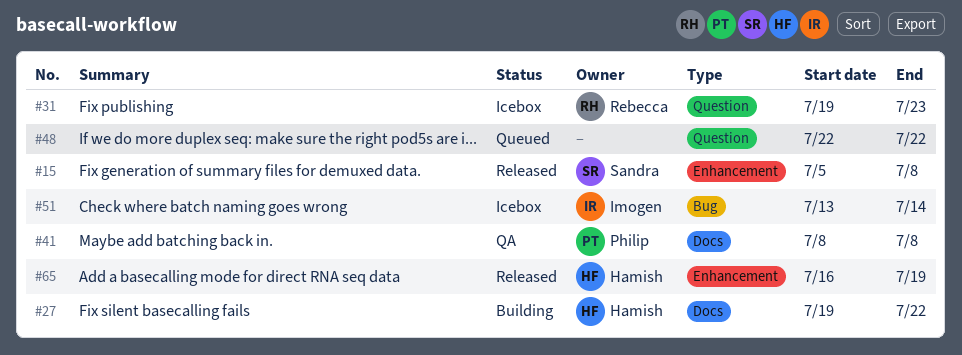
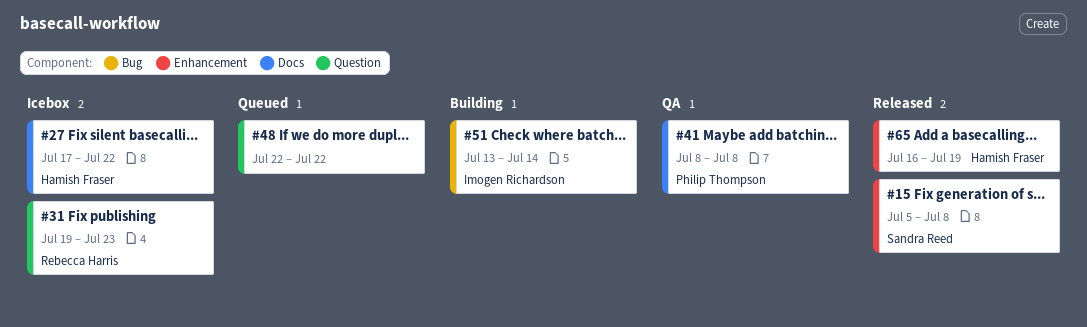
#27, status: Building -> Icebox
#27, start: Jul 19 -> Jul 17
#51, status: Icebox -> Building

